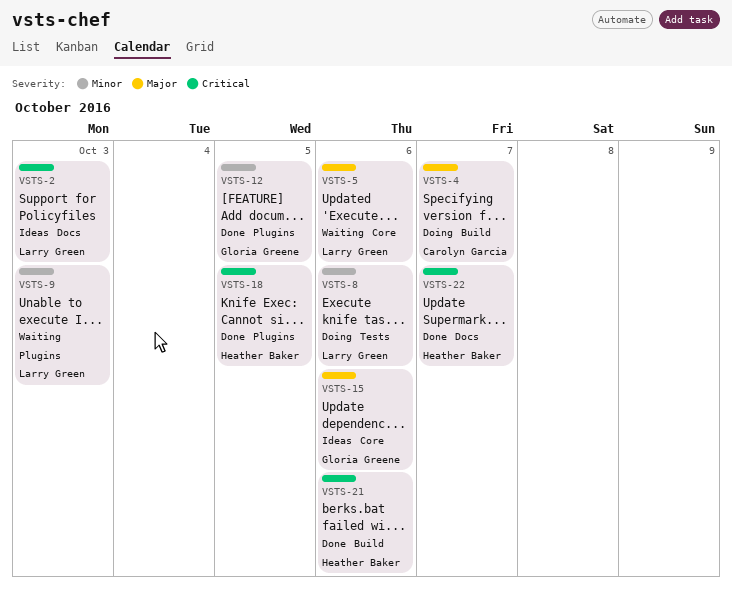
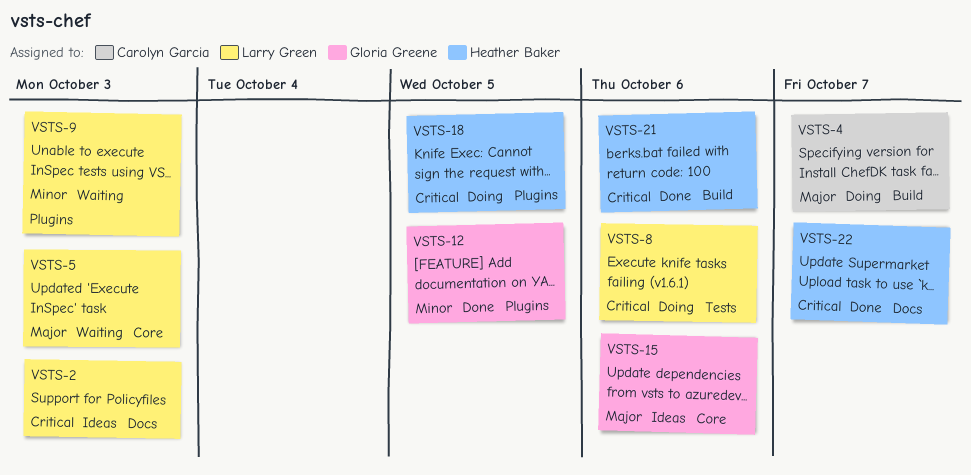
VSTS-5, due: Oct 6 -> Oct 3
VSTS-8, priority: Minor -> Critical
VSTS-18, status: Done -> Doing

